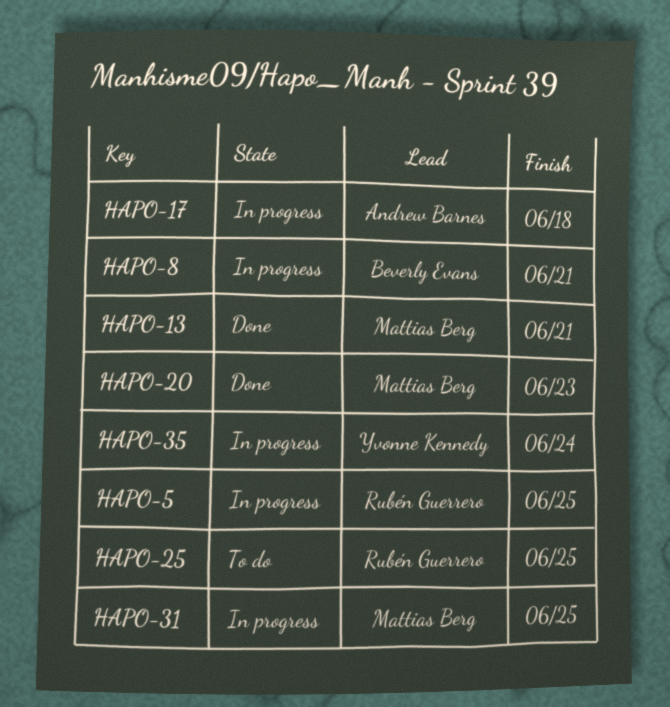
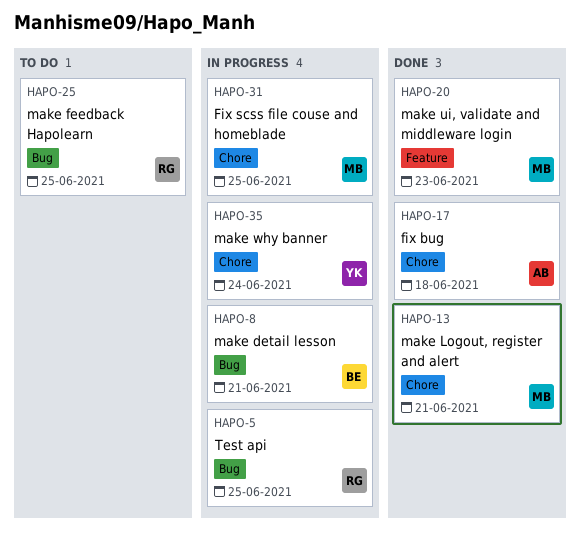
HAPO-17, status: In progress -> Done

